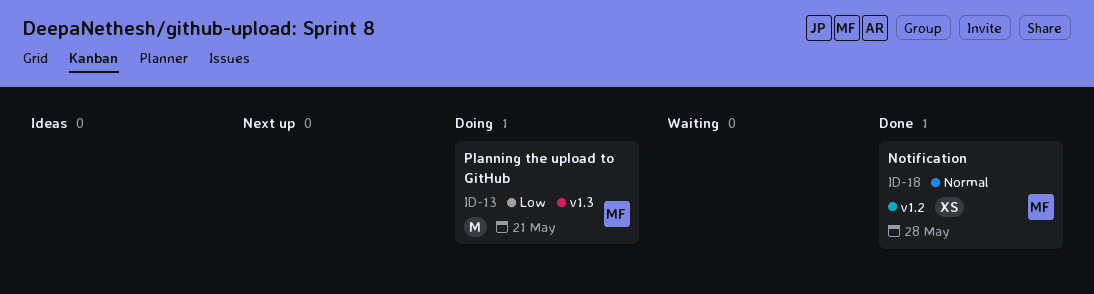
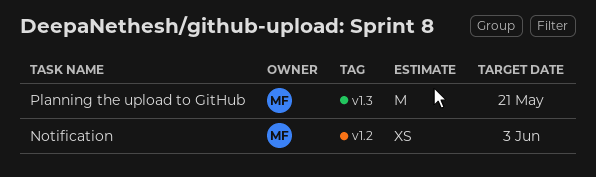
Notification, due: May 28 -> Jun 3

